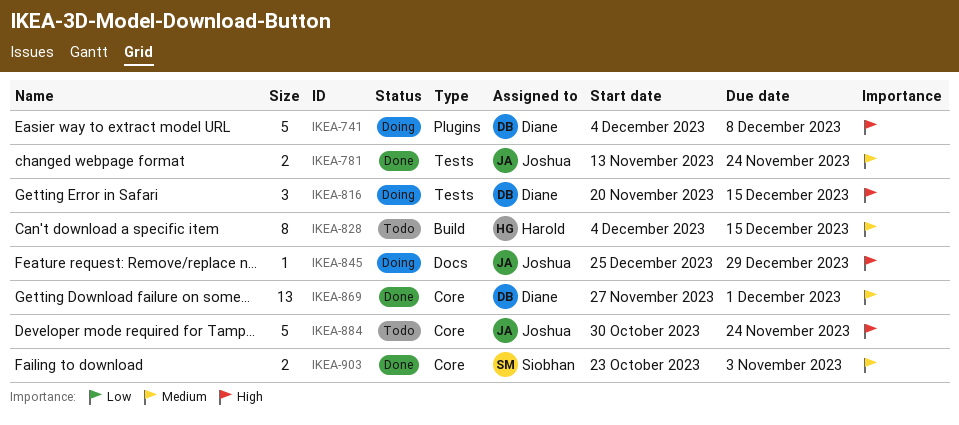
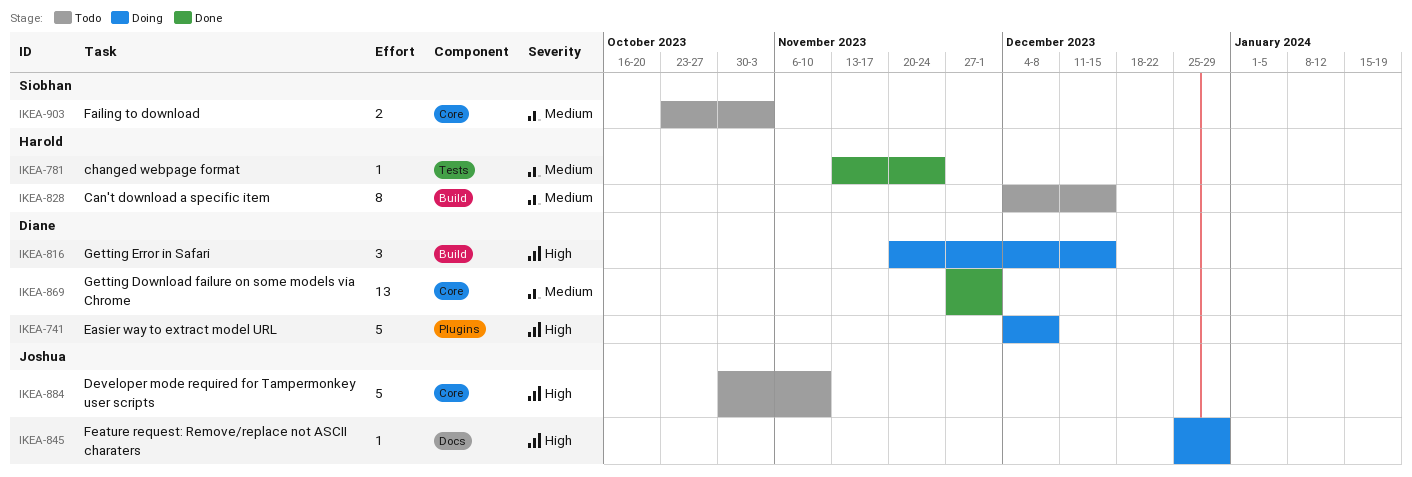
IKEA-781, owner: Joshua -> Harold
IKEA-781, estimate: 2 -> 1
IKEA-816, label: Tests -> Build
IKEA-884, due: Nov 24 -> Nov 10
IKEA-903, status: Done -> Todo

